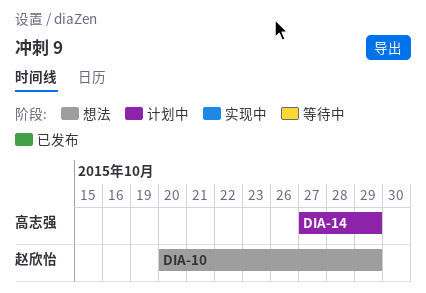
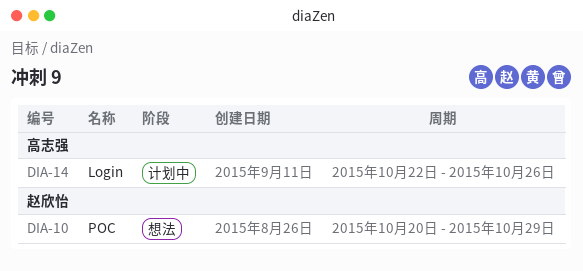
DIA-14, start: Oct 27 -> Oct 22
DIA-14, due: Oct 29 -> Oct 26

